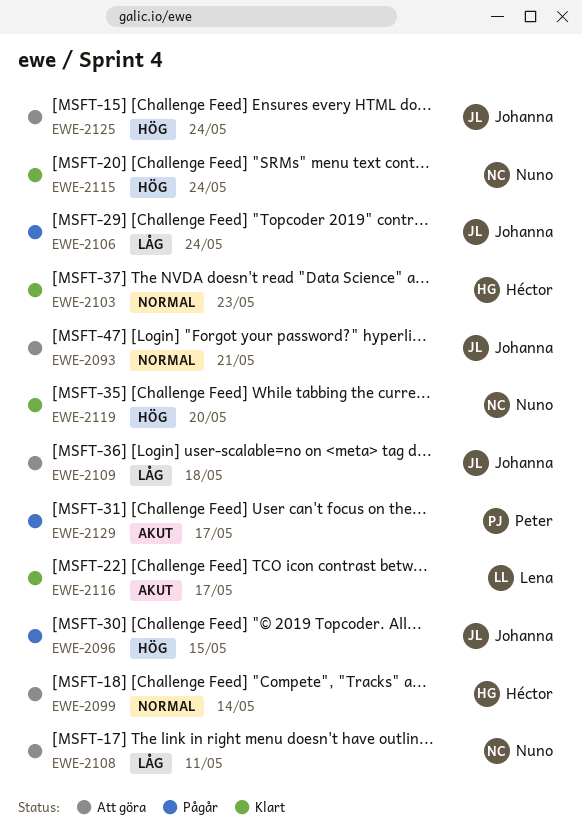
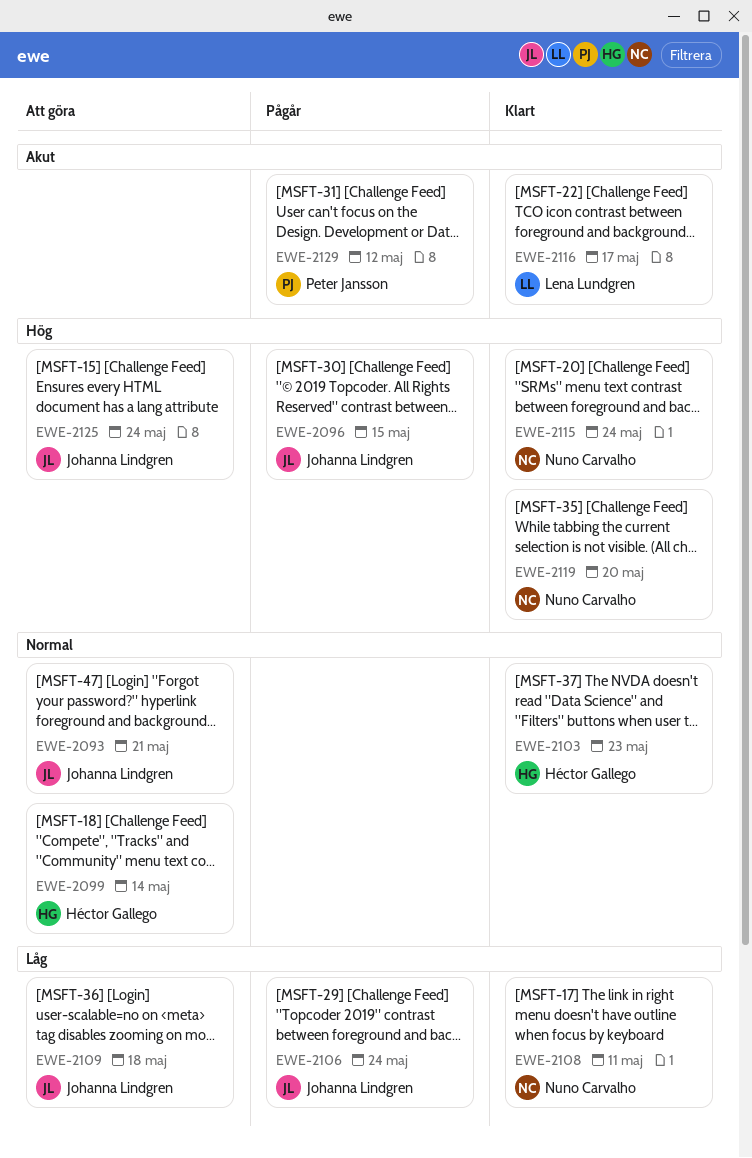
EWE-2108, status: Att göra -> Klart
EWE-2129, due: May 17 -> May 12

